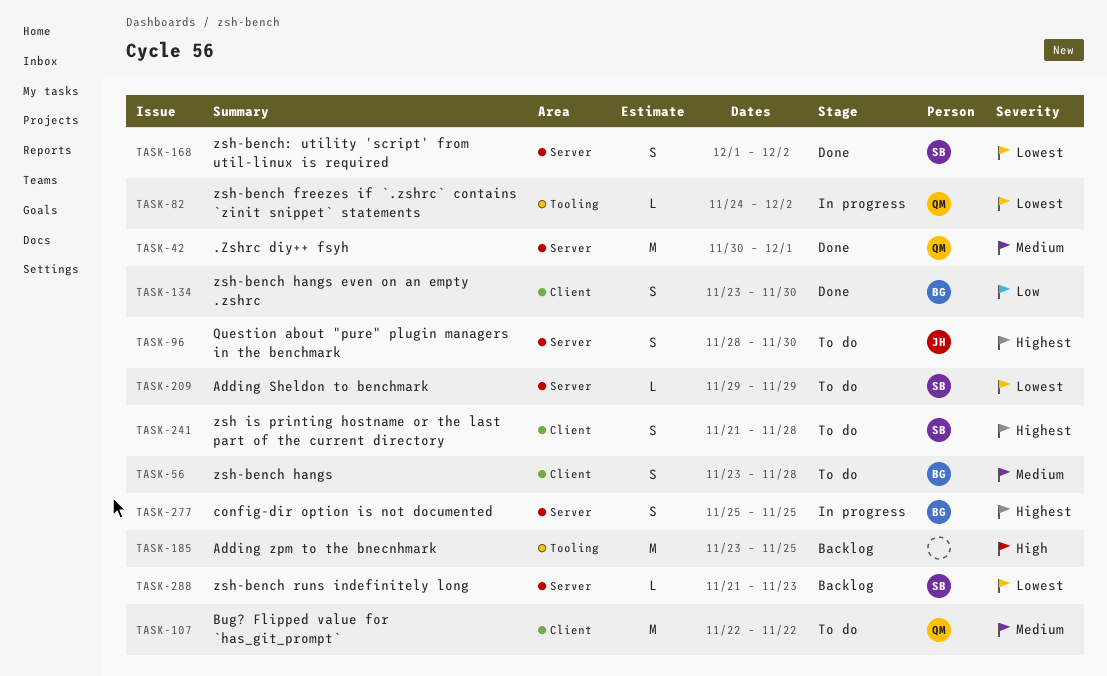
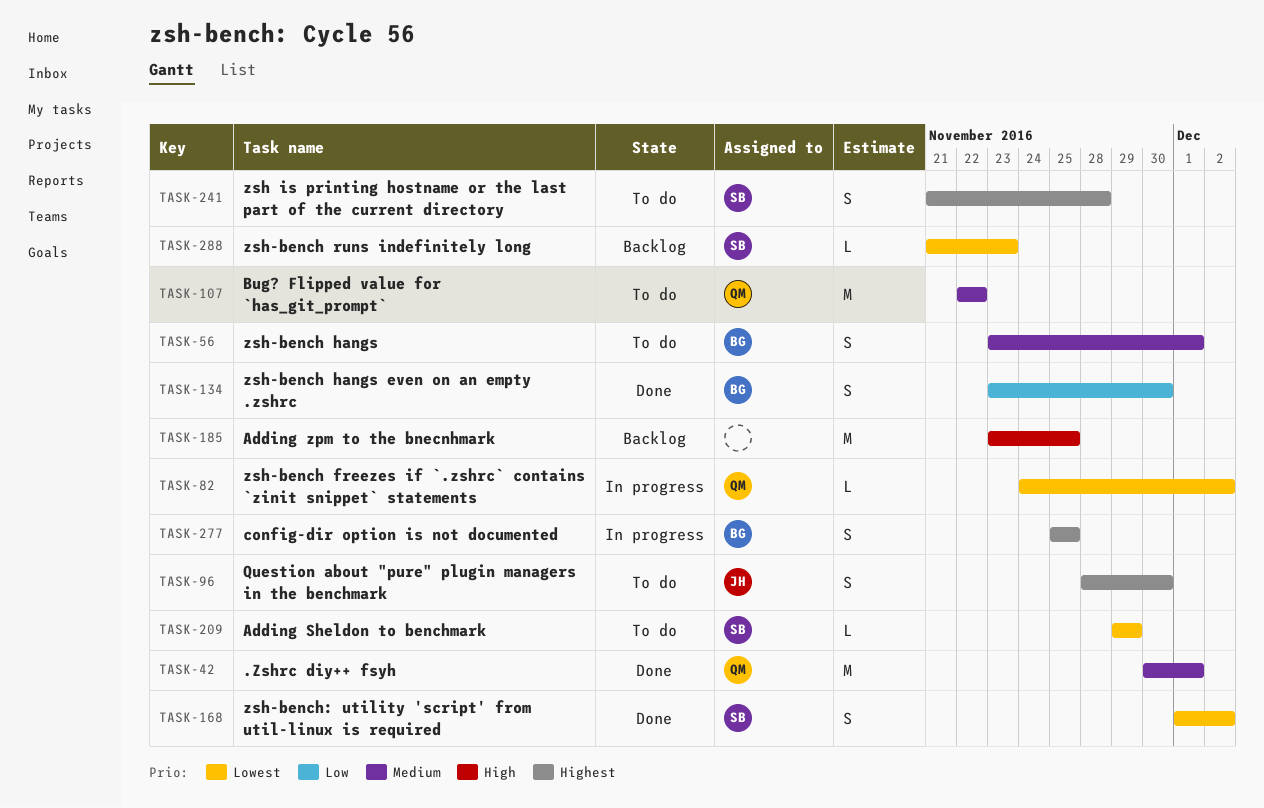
TASK-56, due: Nov 28 -> Dec 1

